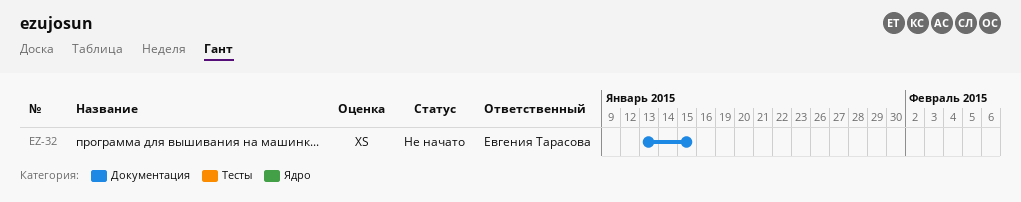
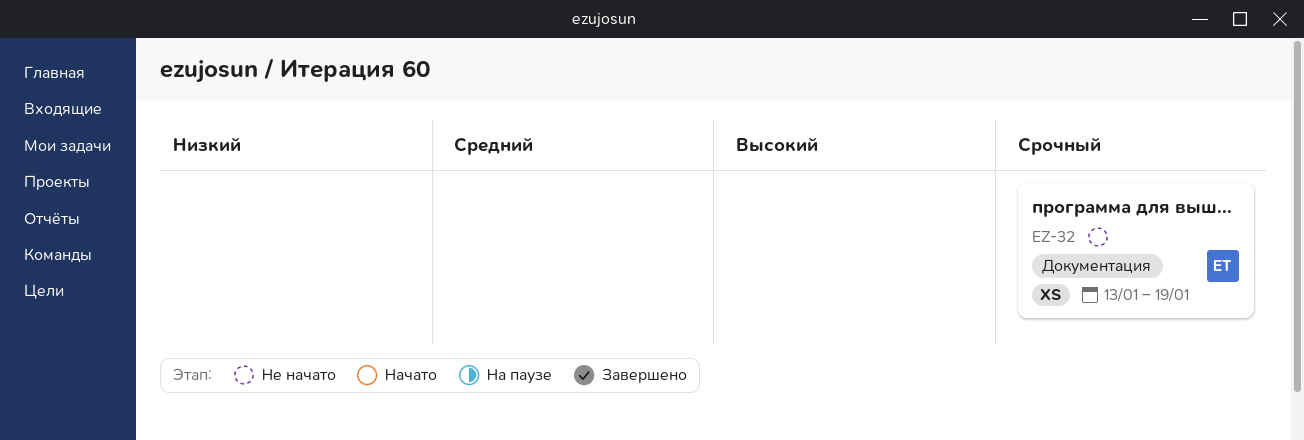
EZ-32, due: Jan 15 -> Jan 19

